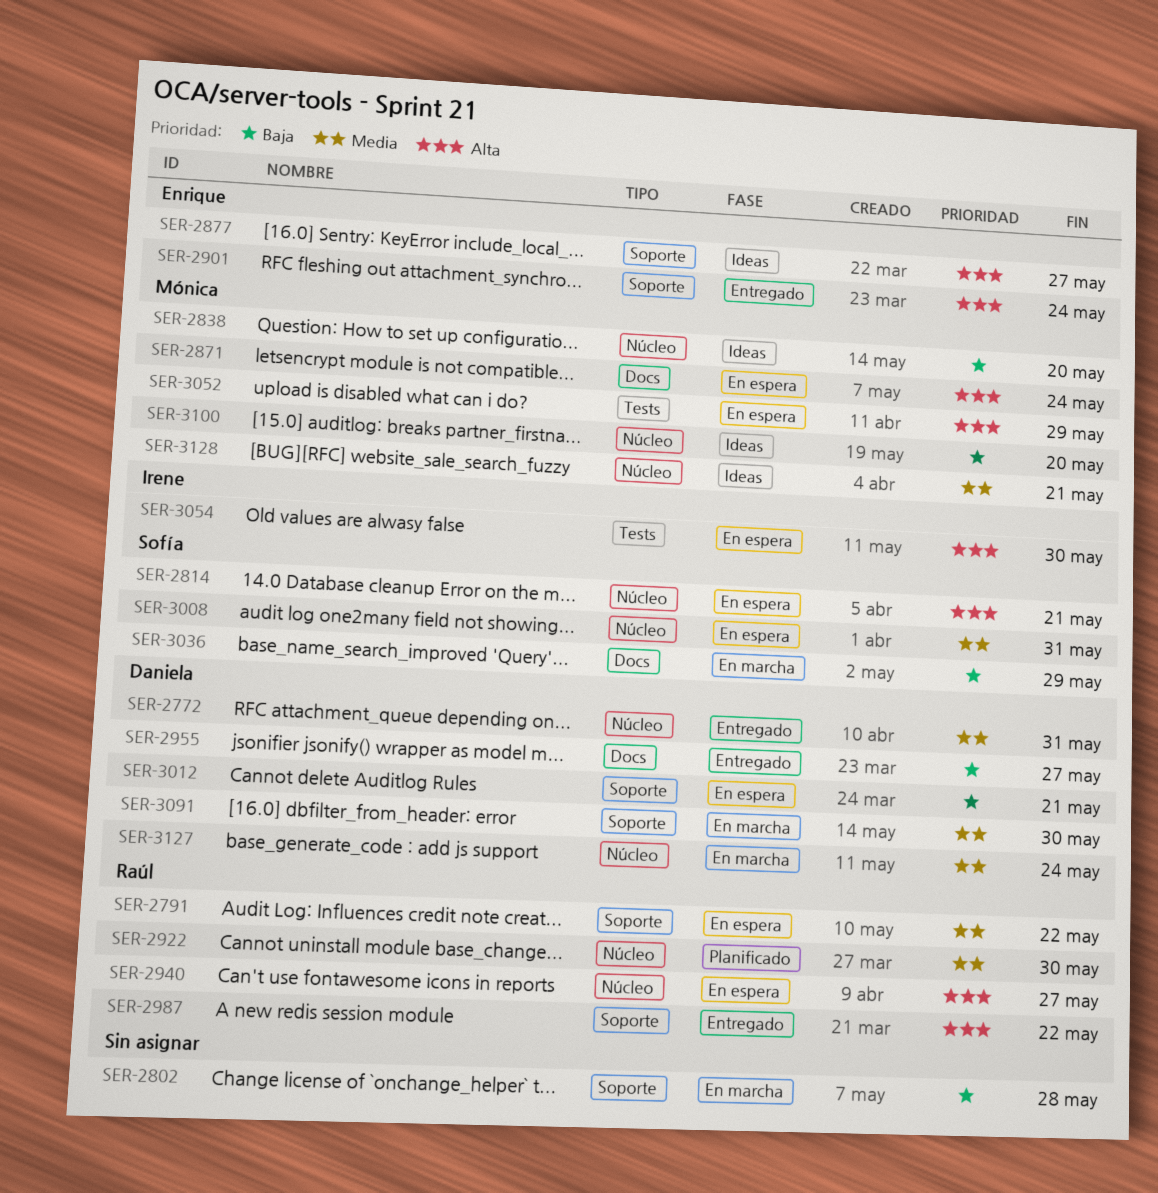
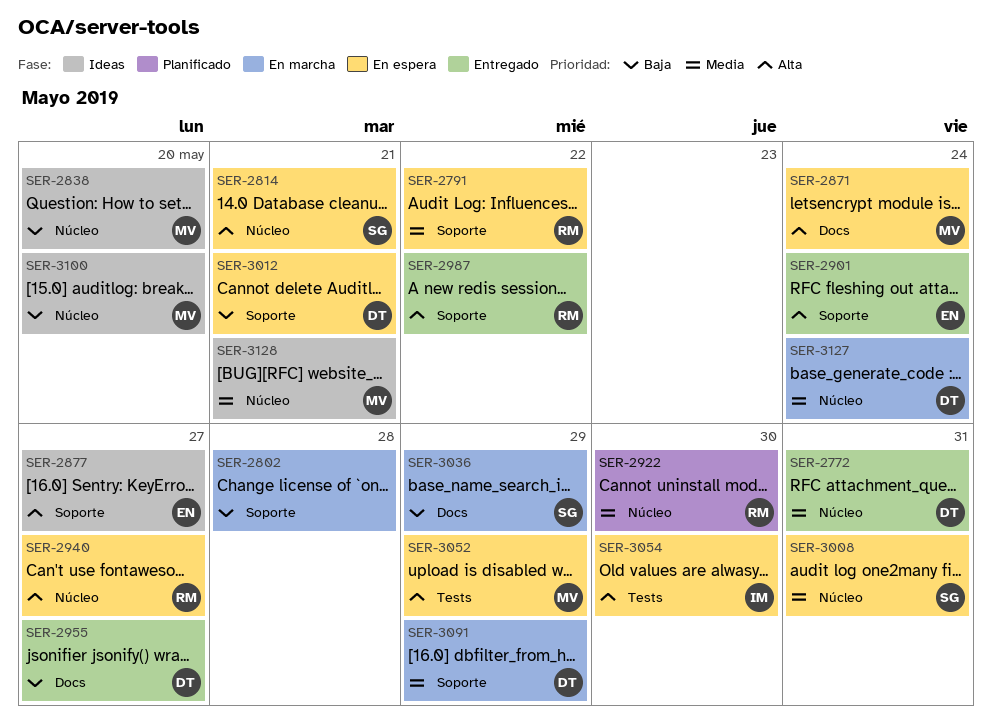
SER-3091, due: May 30 -> May 29

